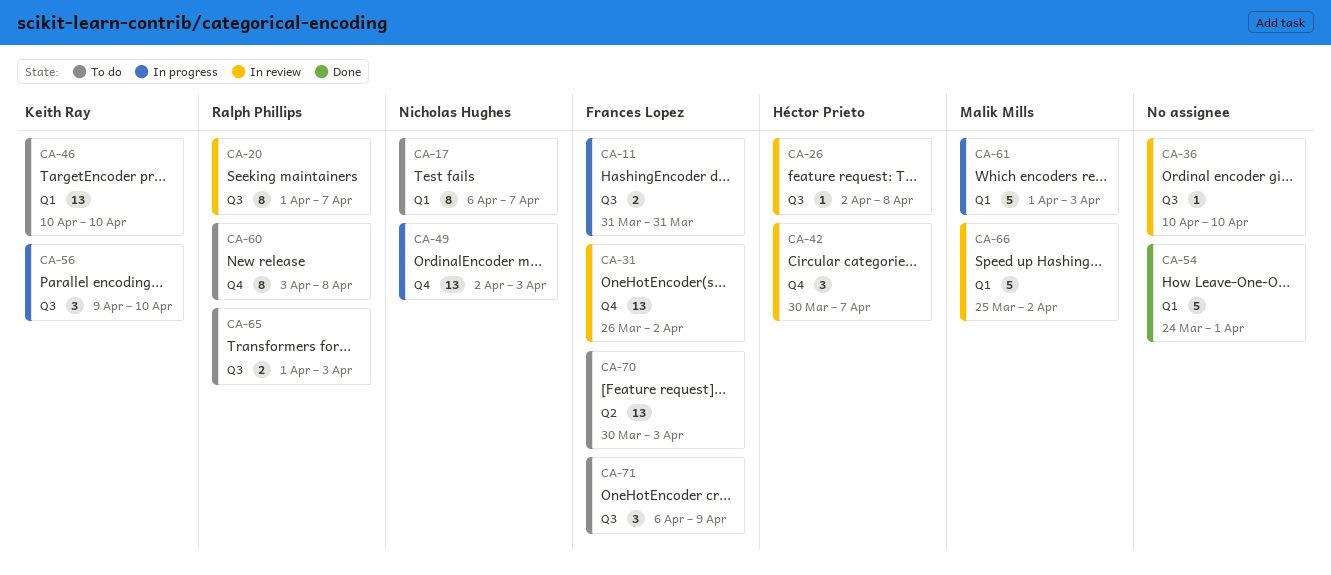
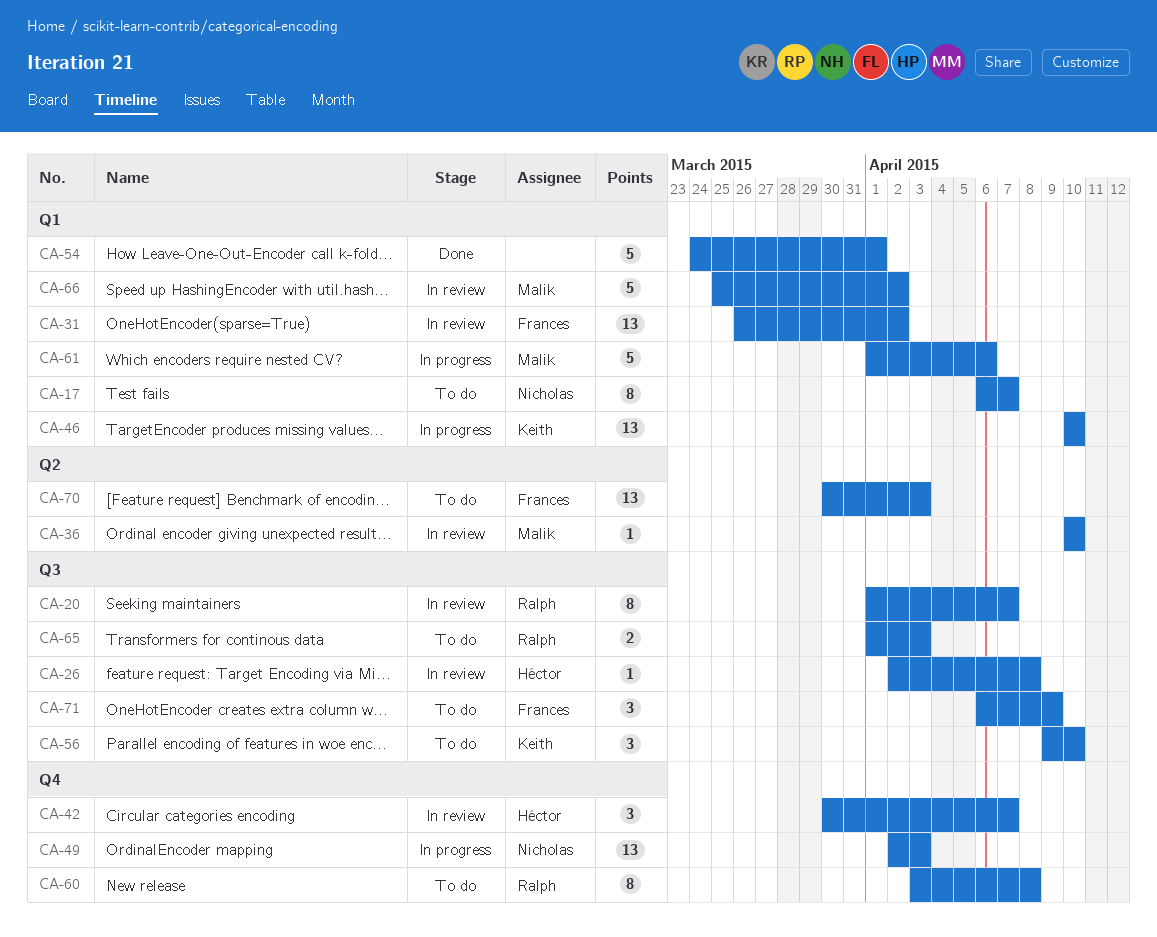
CA-11: present -> none
CA-31, label: Q4 -> Q1
CA-36, owner: none -> Malik Mills
CA-36, label: Q3 -> Q2
CA-46, status: To do -> In progress
CA-56, status: In progress -> To do
CA-61, due: Apr 3 -> Apr 6

